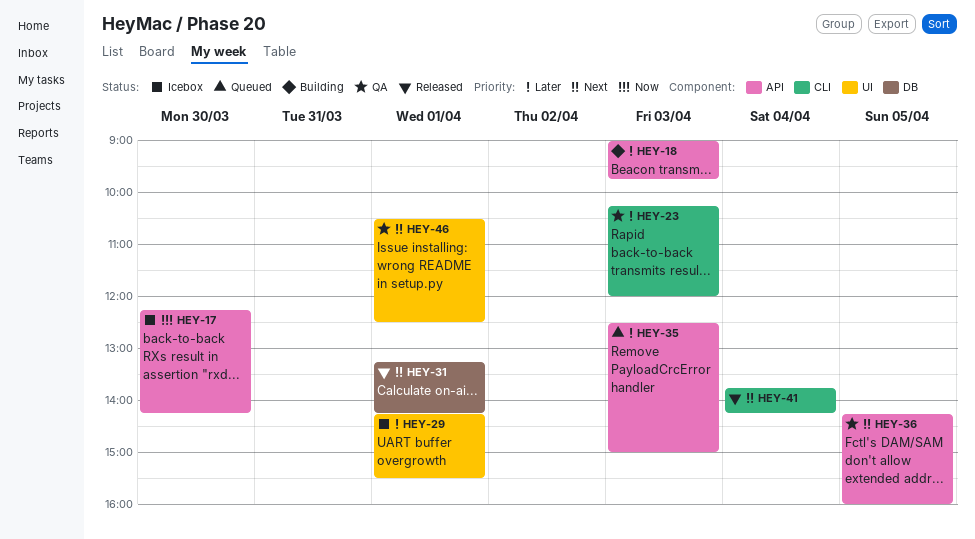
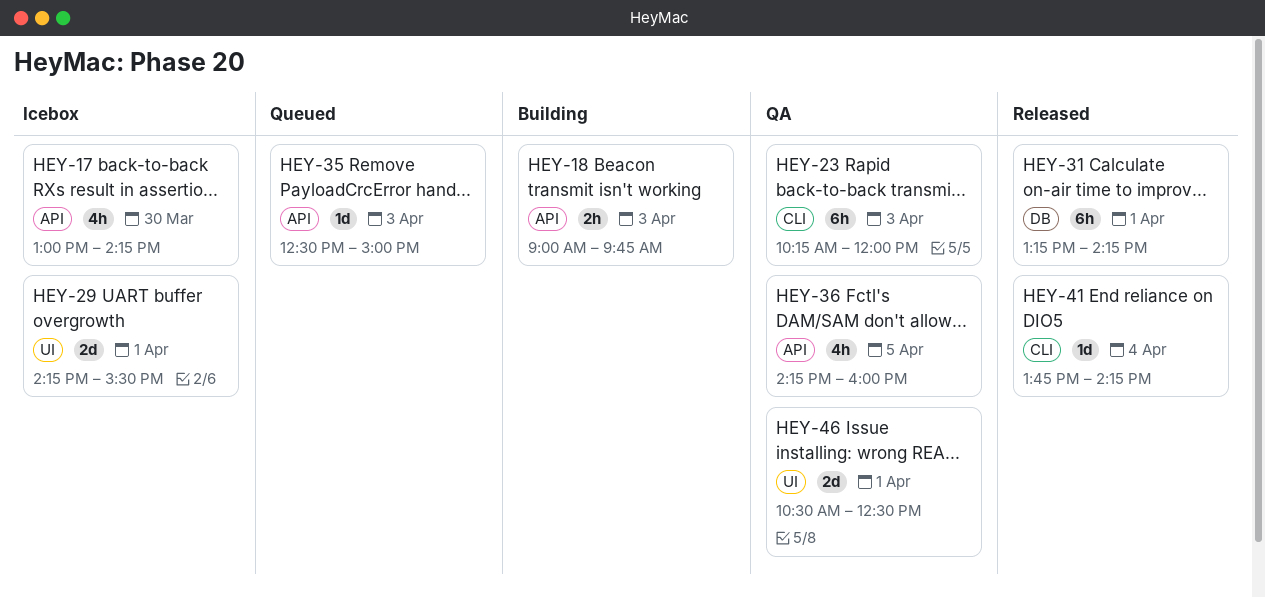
HEY-17, begins: 12:15 -> 13:00

